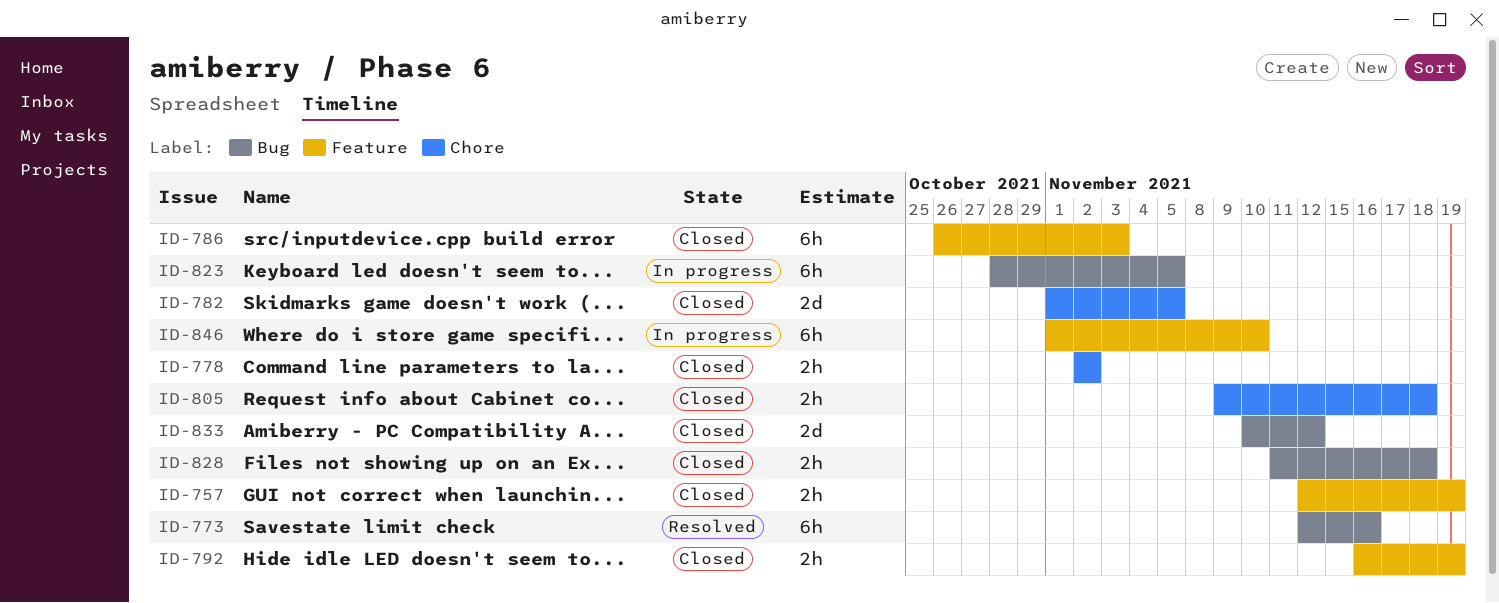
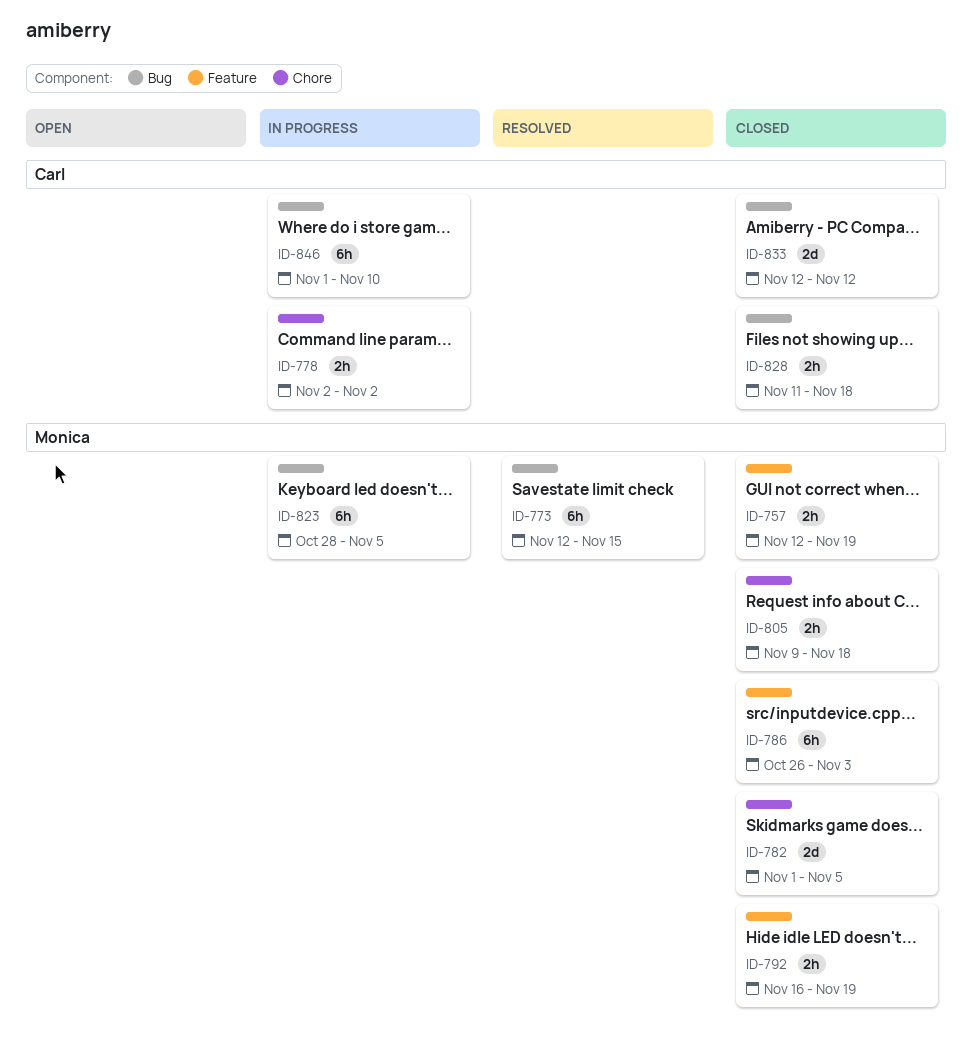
ID-773, due: Nov 16 -> Nov 15
ID-778, status: Closed -> In progress
ID-833, start: Nov 10 -> Nov 12
ID-846, label: Feature -> Bug

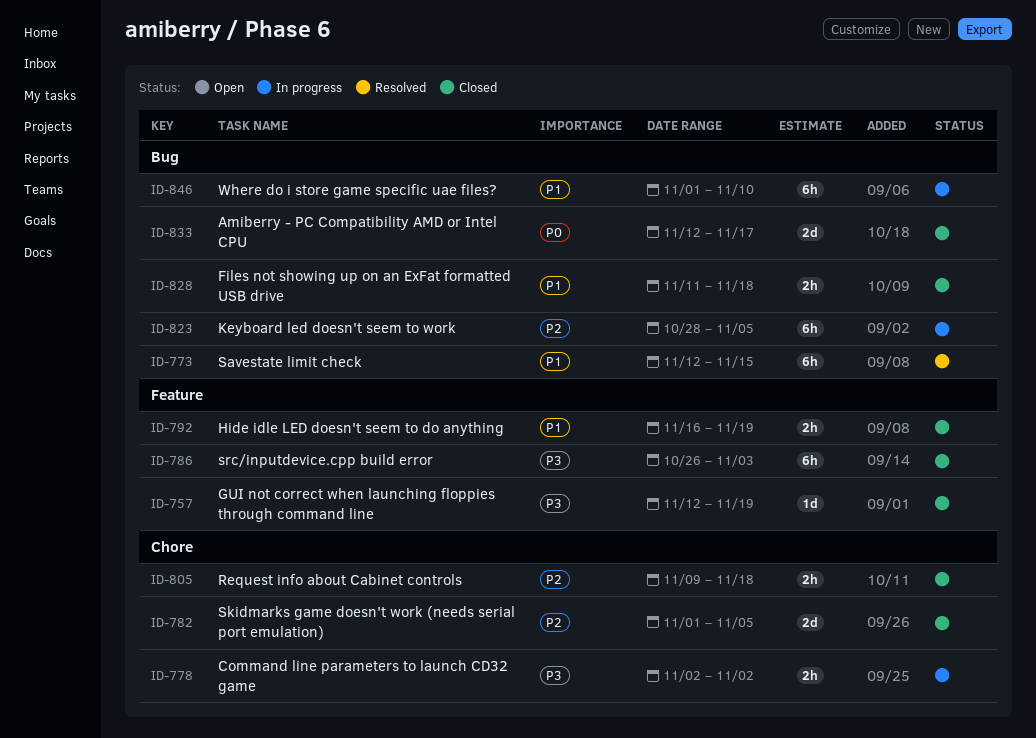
ID-757, estimate: 2h -> 1d
ID-833, due: Nov 12 -> Nov 17

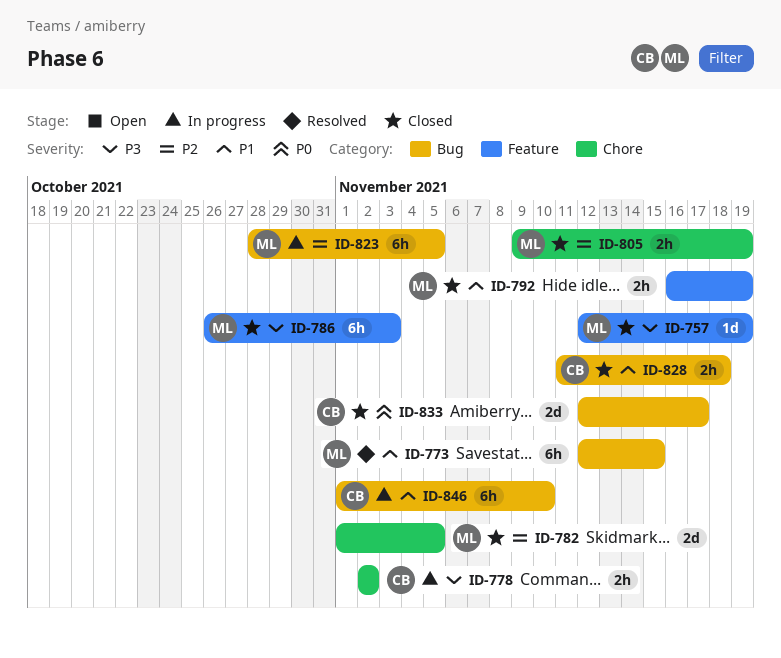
ID-805, due: Nov 18 -> Nov 19

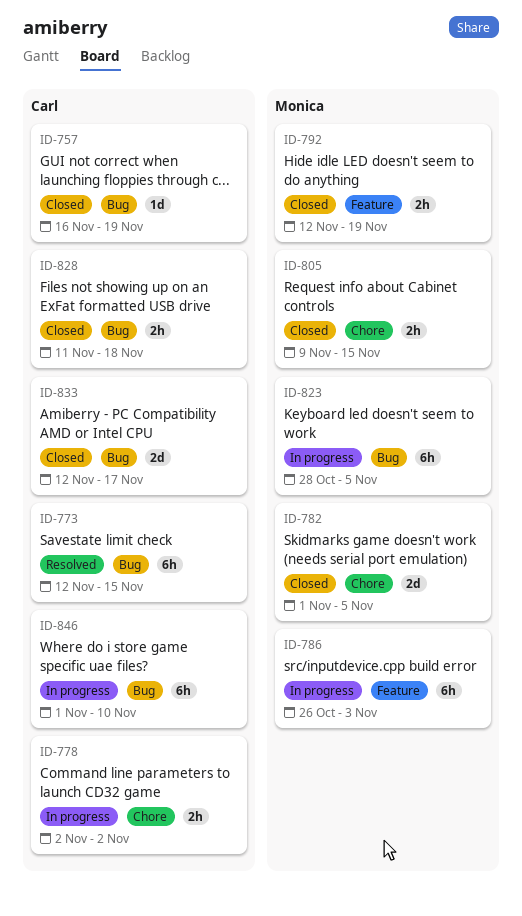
ID-757, owner: Monica -> Carl
ID-757, label: Feature -> Bug
ID-757, start: Nov 12 -> Nov 16
ID-773, owner: Monica -> Carl
ID-786, status: Closed -> In progress
ID-792, start: Nov 16 -> Nov 12
ID-805, due: Nov 19 -> Nov 15

